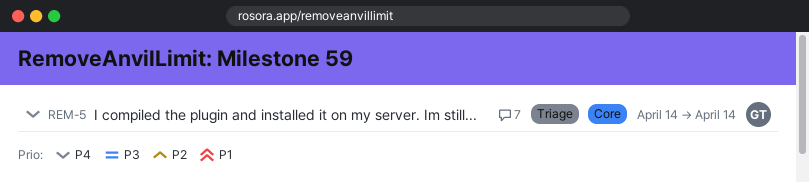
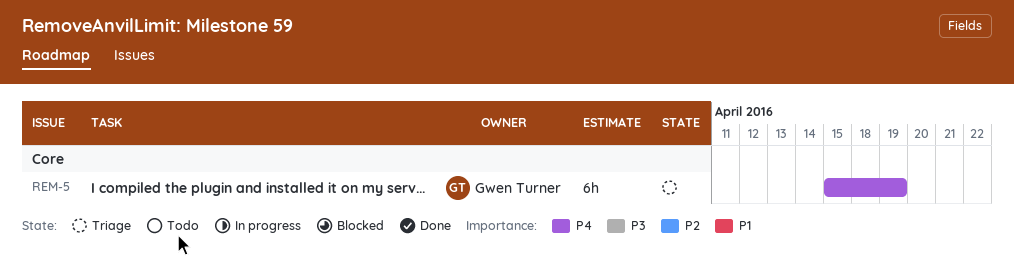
REM-5, start: Apr 14 -> Apr 15
REM-5, due: Apr 14 -> Apr 19

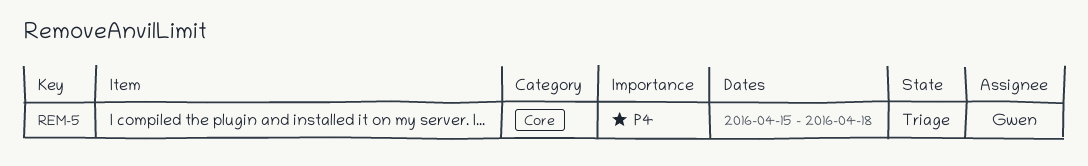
REM-5, due: Apr 19 -> Apr 18

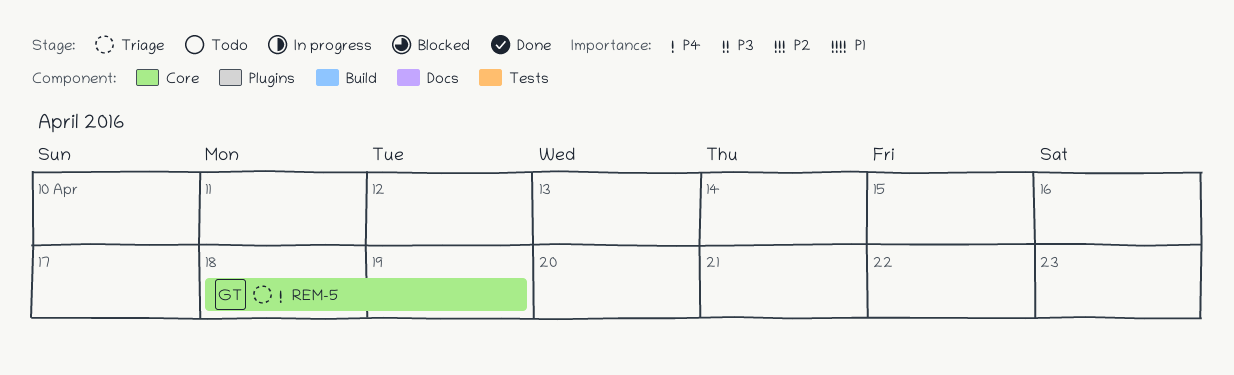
REM-5, start: Apr 15 -> Apr 18
REM-5, due: Apr 18 -> Apr 19

